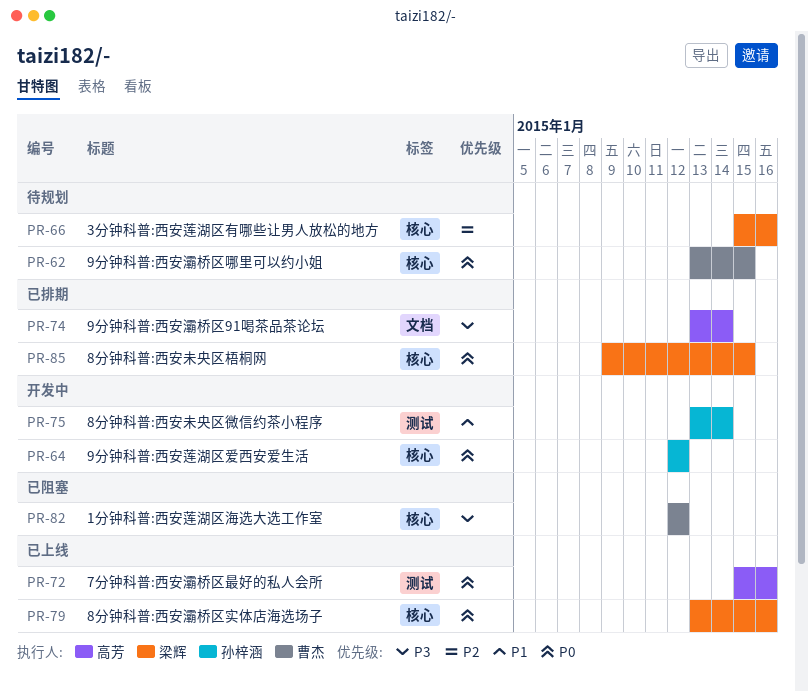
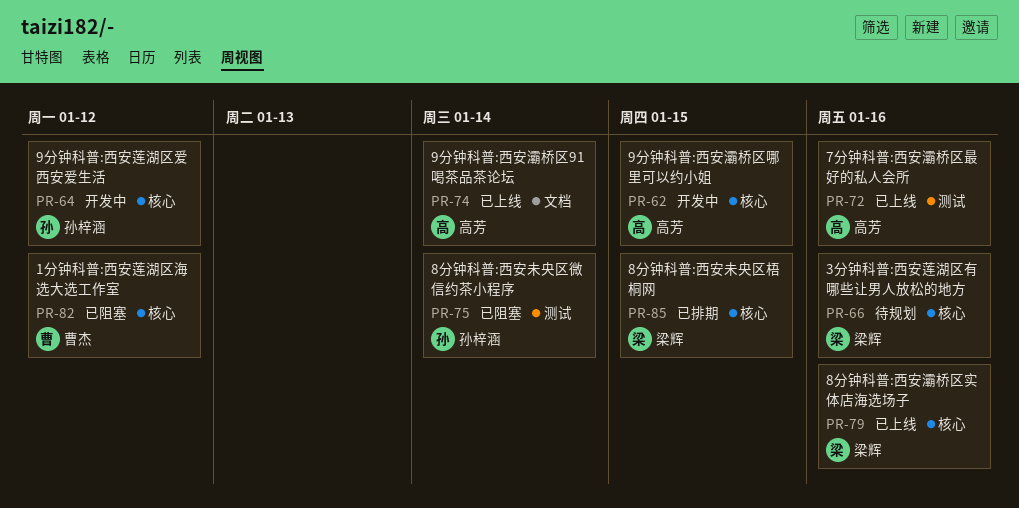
PR-62, status: 待规划 -> 开发中
PR-62, owner: 曹杰 -> 高芳
PR-74, status: 已排期 -> 已上线
PR-75, status: 开发中 -> 已阻塞

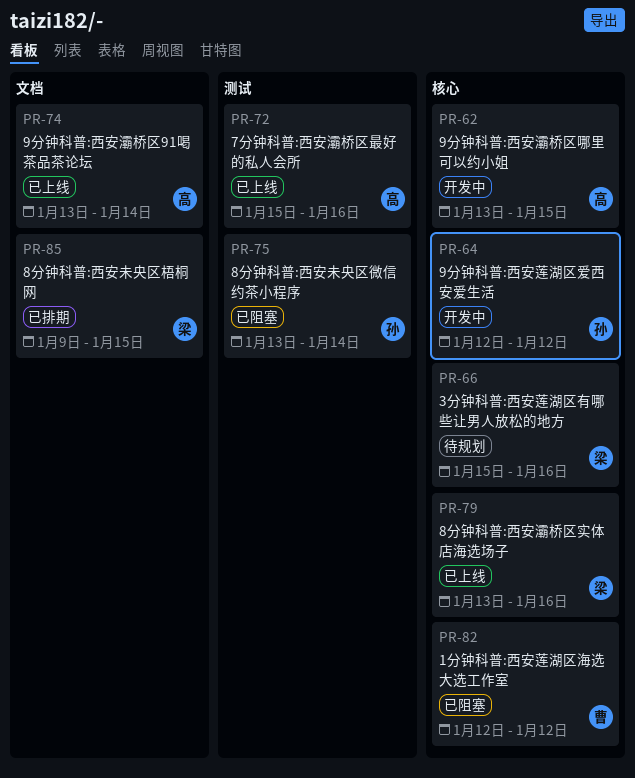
PR-85, label: 核心 -> 文档

